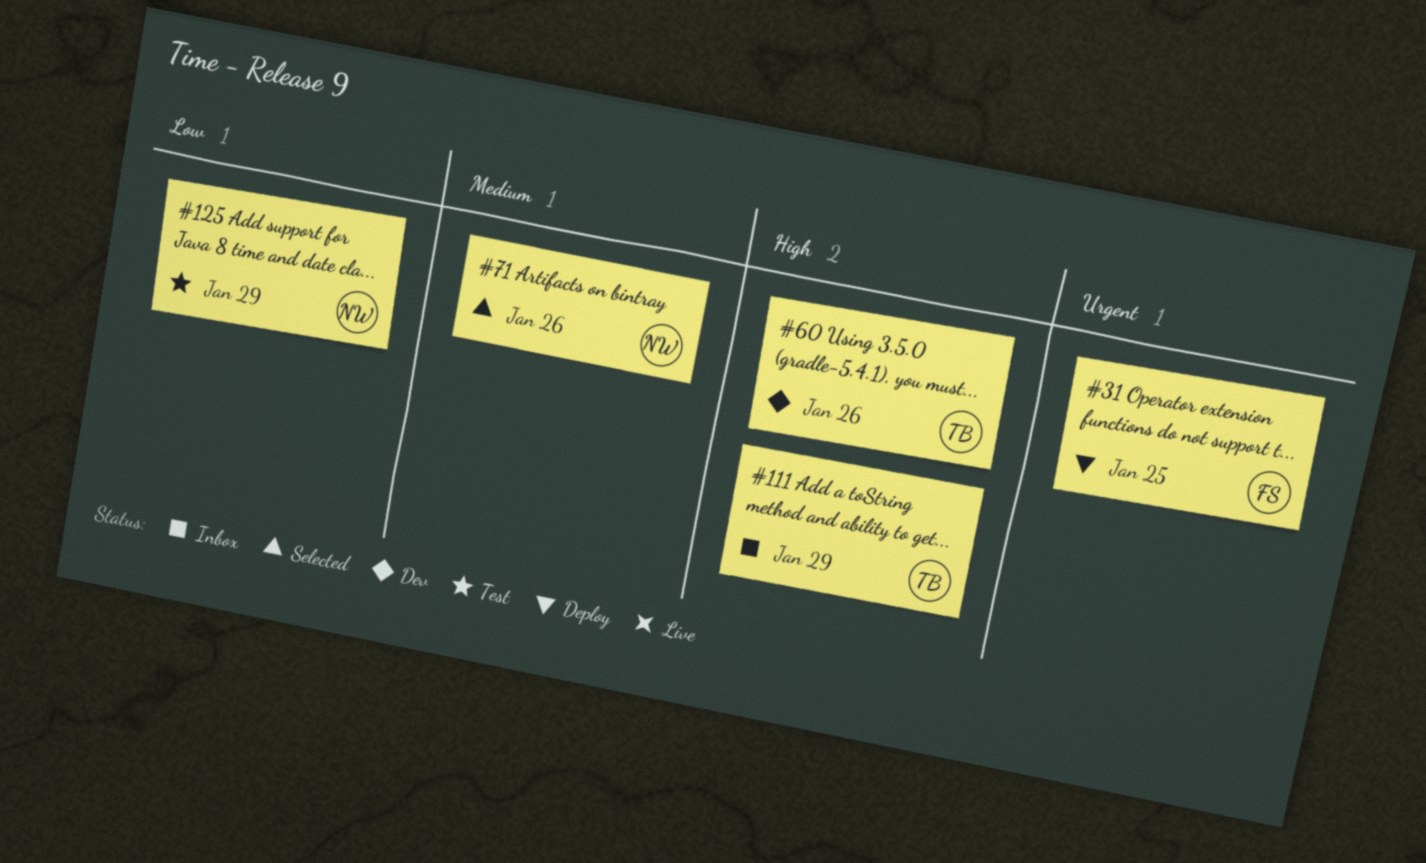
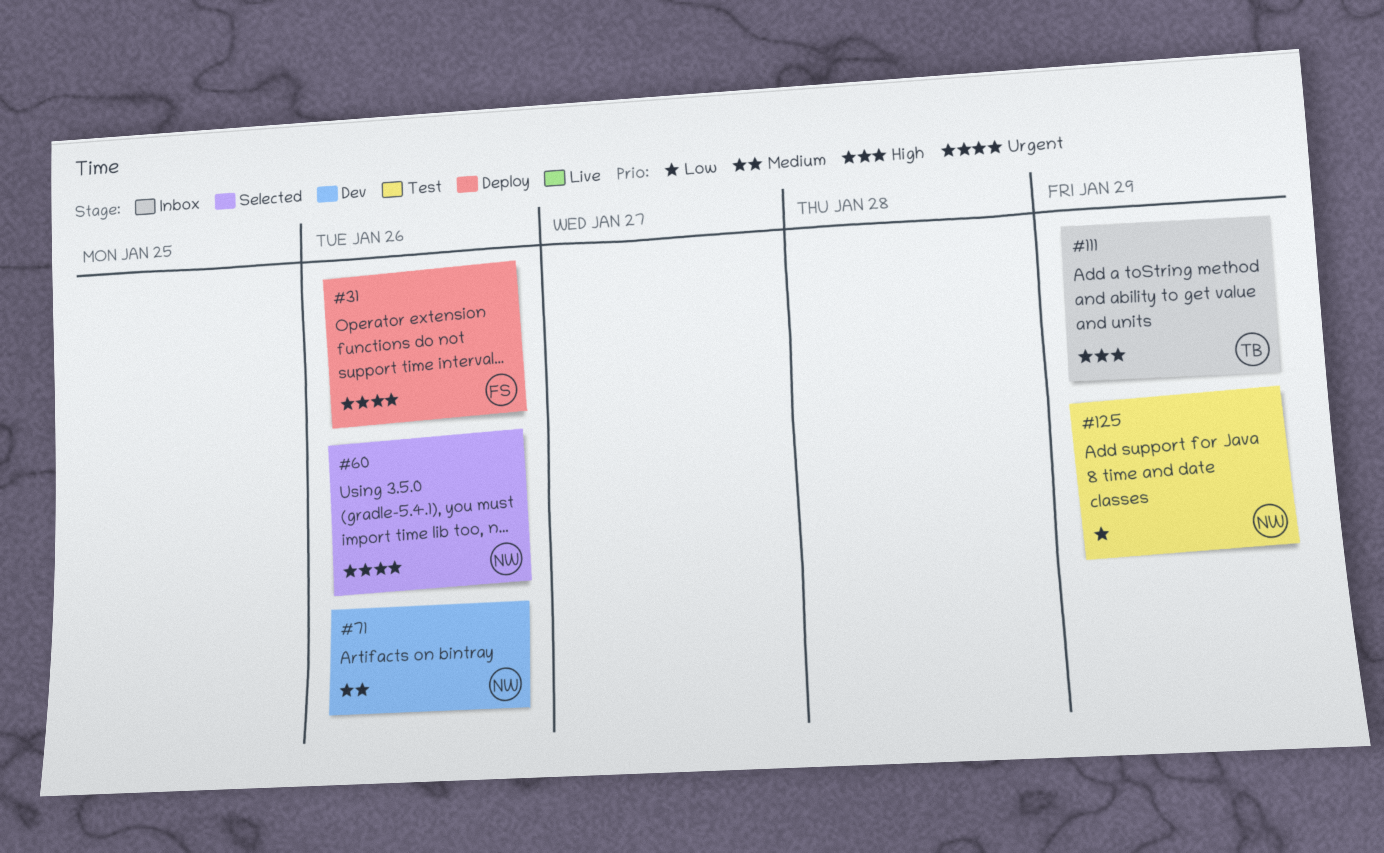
#31, due: Jan 25 -> Jan 26
#60, status: Dev -> Selected
#60, owner: TB -> NW
#60, priority: High -> Urgent
#71, status: Selected -> Dev

